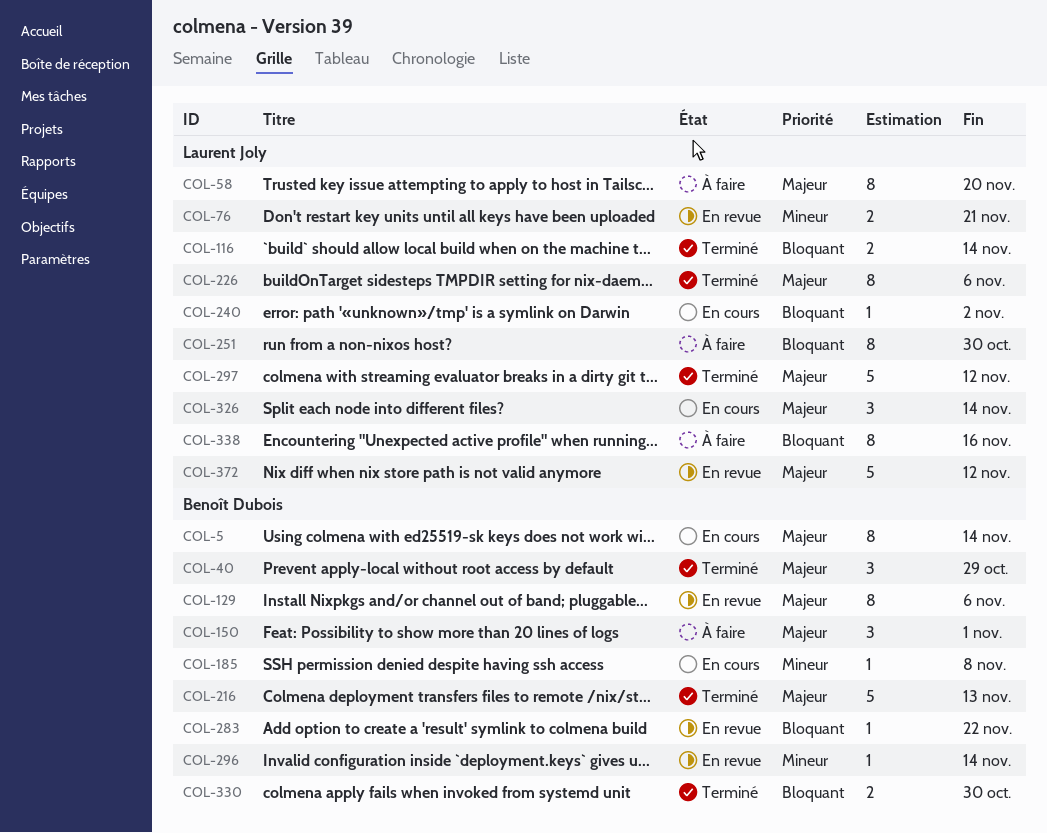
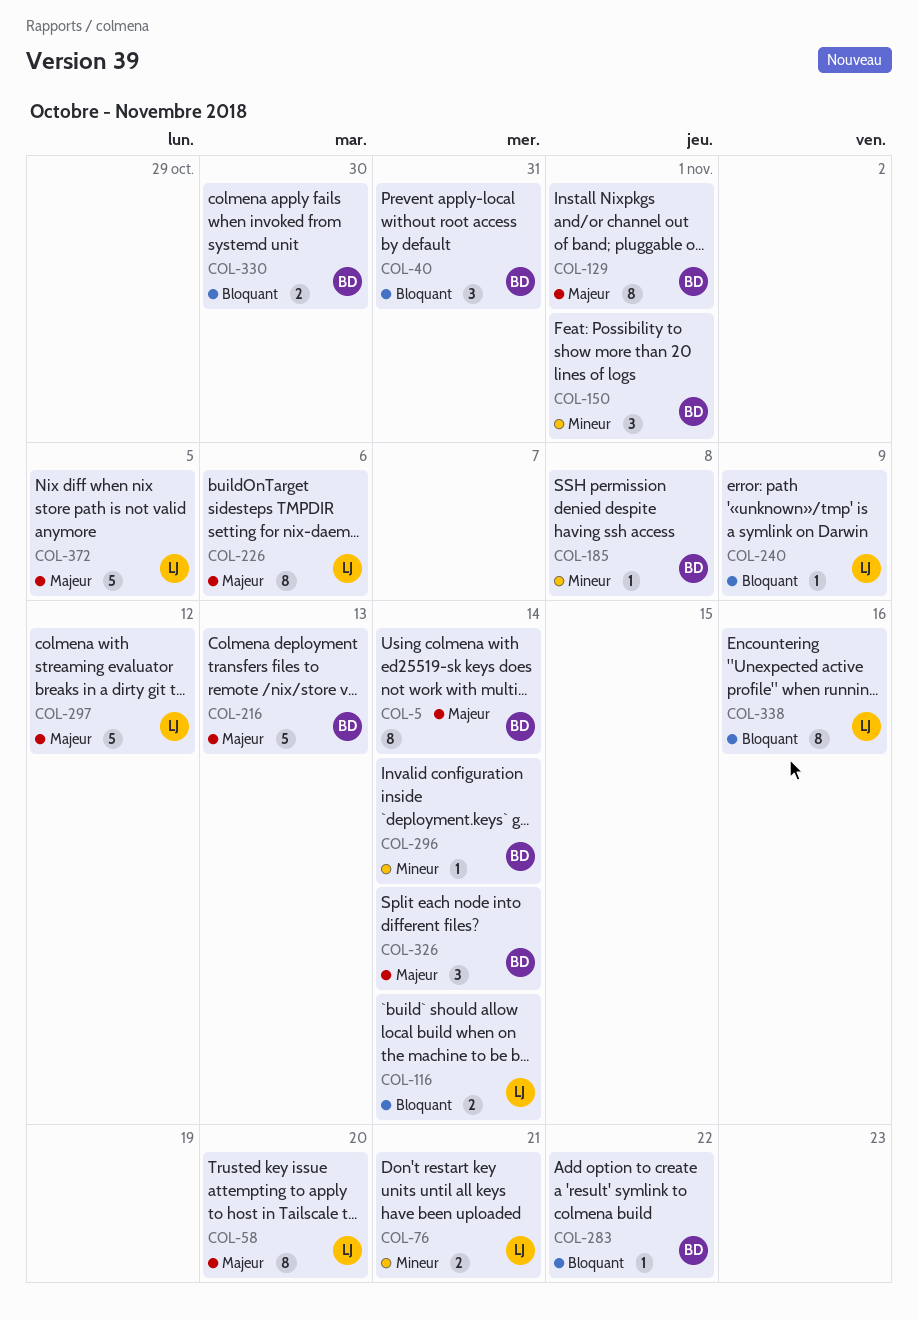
COL-40, priority: Majeur -> Bloquant
COL-40, due: Oct 29 -> Oct 31
COL-129, due: Nov 6 -> Nov 1
COL-150, priority: Majeur -> Mineur
COL-240, due: Nov 2 -> Nov 9
COL-251: present -> none
COL-326, owner: Laurent Joly -> Benoît Dubois
COL-372, due: Nov 12 -> Nov 5

